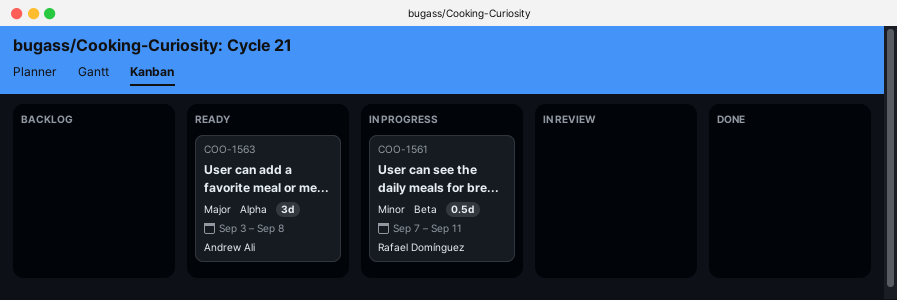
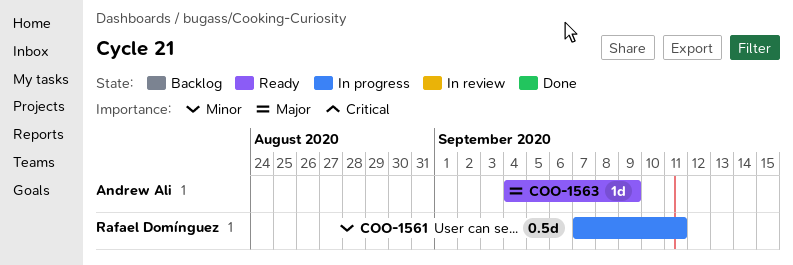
COO-1563, estimate: 3d -> 1d
COO-1563, start: Sep 3 -> Sep 4
COO-1563, due: Sep 8 -> Sep 9

